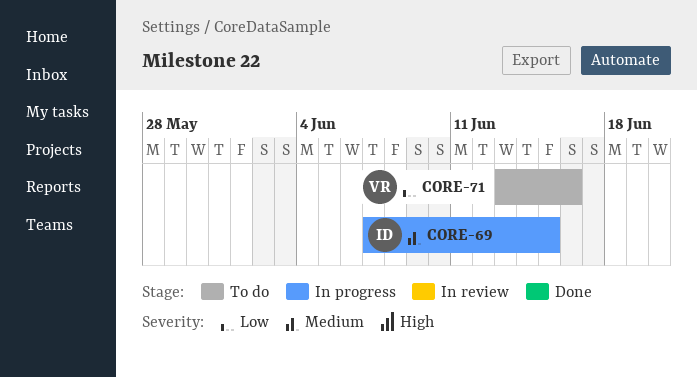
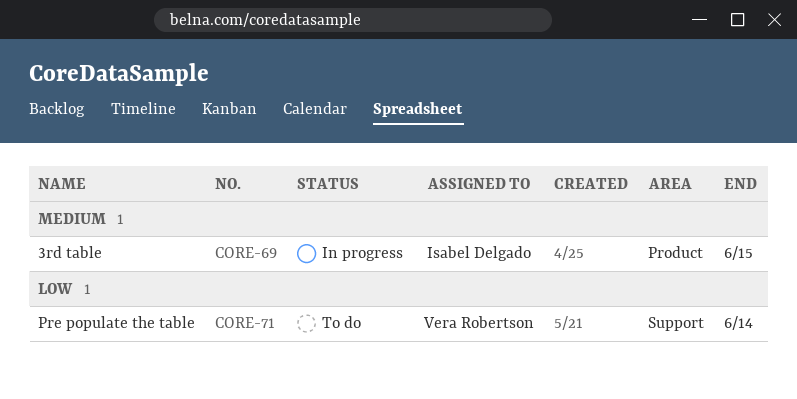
CORE-71, due: Jun 16 -> Jun 14

